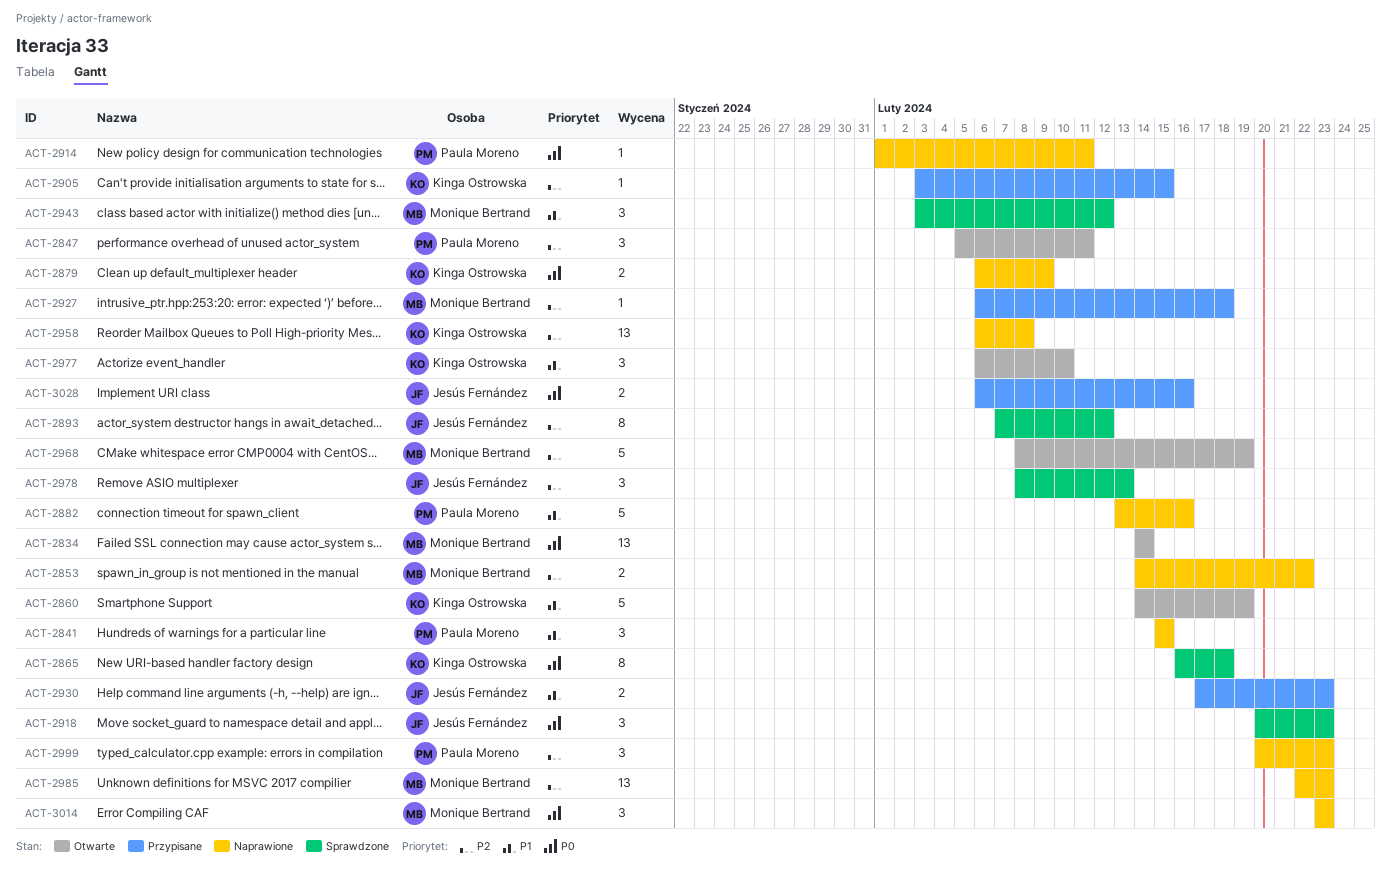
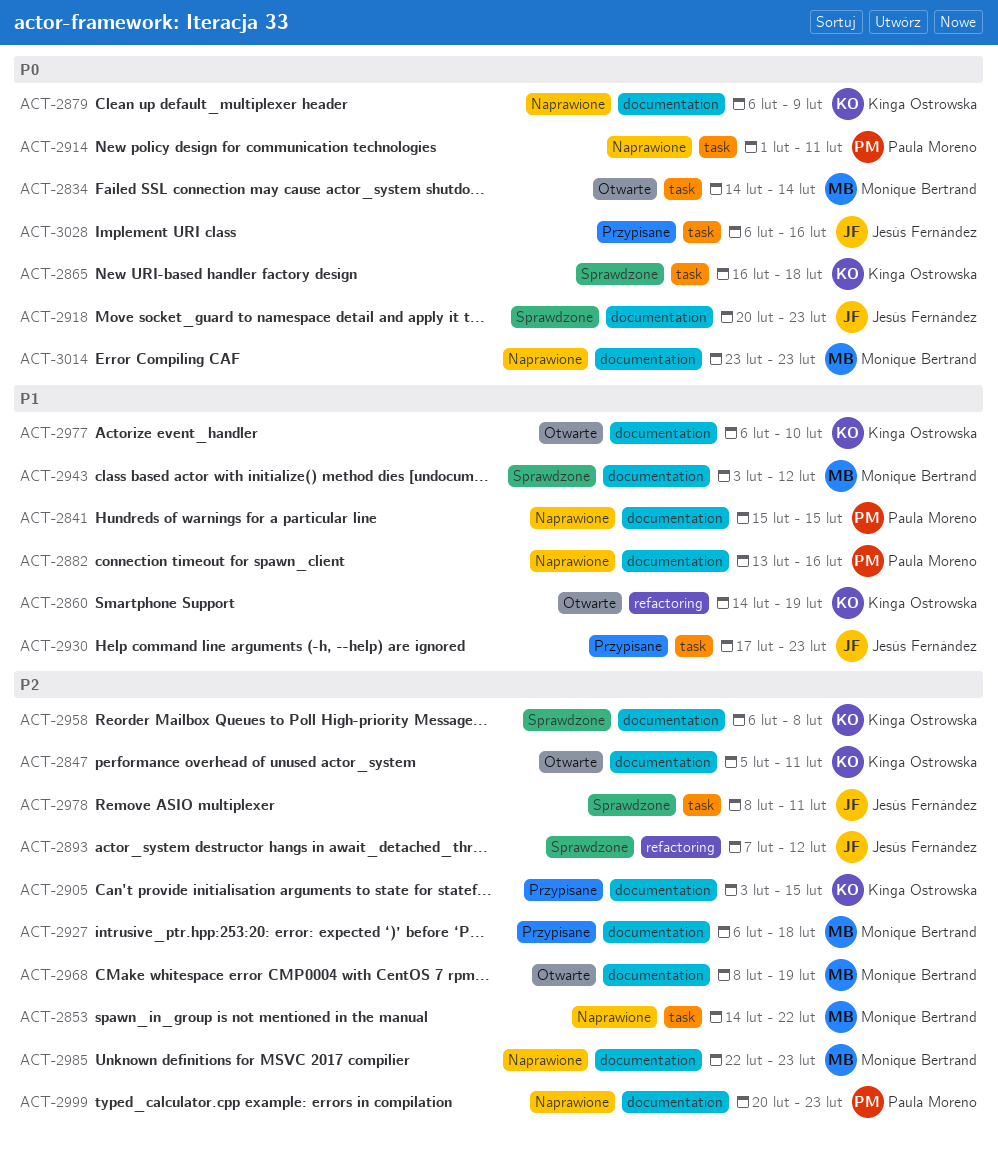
ACT-2847, owner: Paula Moreno -> Kinga Ostrowska
ACT-2958, status: Naprawione -> Sprawdzone
ACT-2978, due: Feb 13 -> Feb 11

